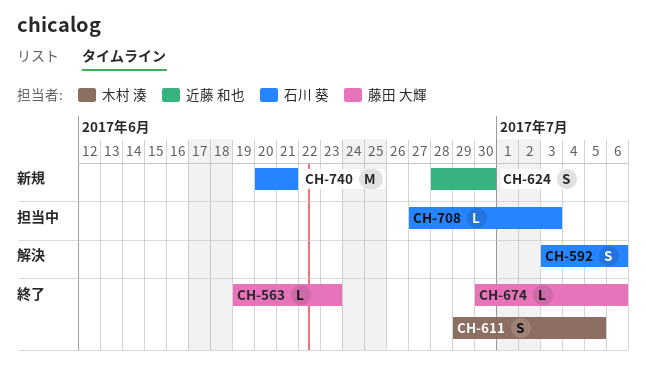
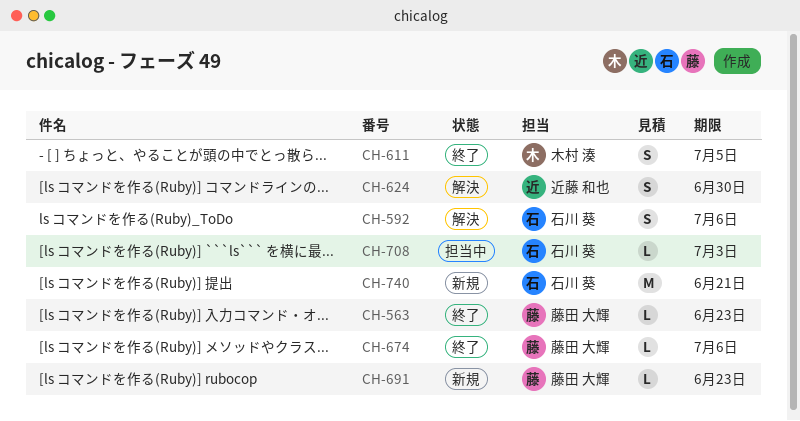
CH-624, status: 新規 -> 解決
CH-691: none -> present

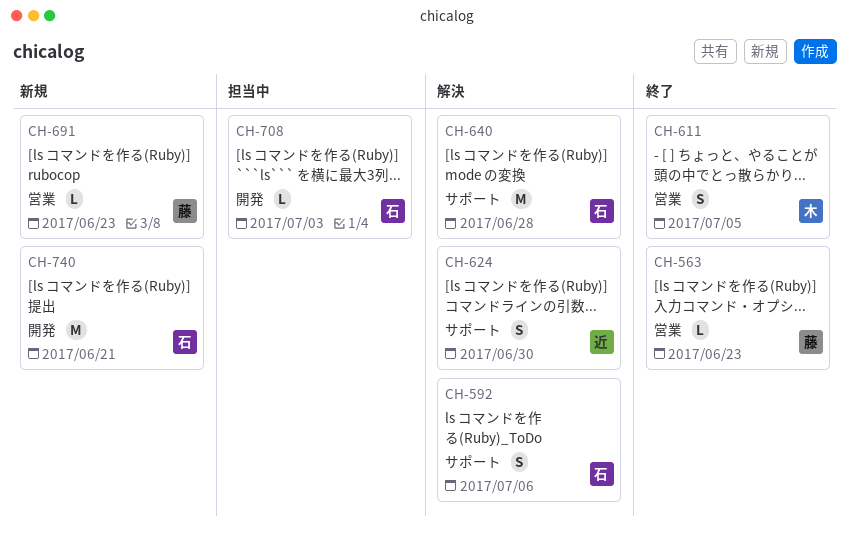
CH-640: none -> present
CH-674: present -> none

